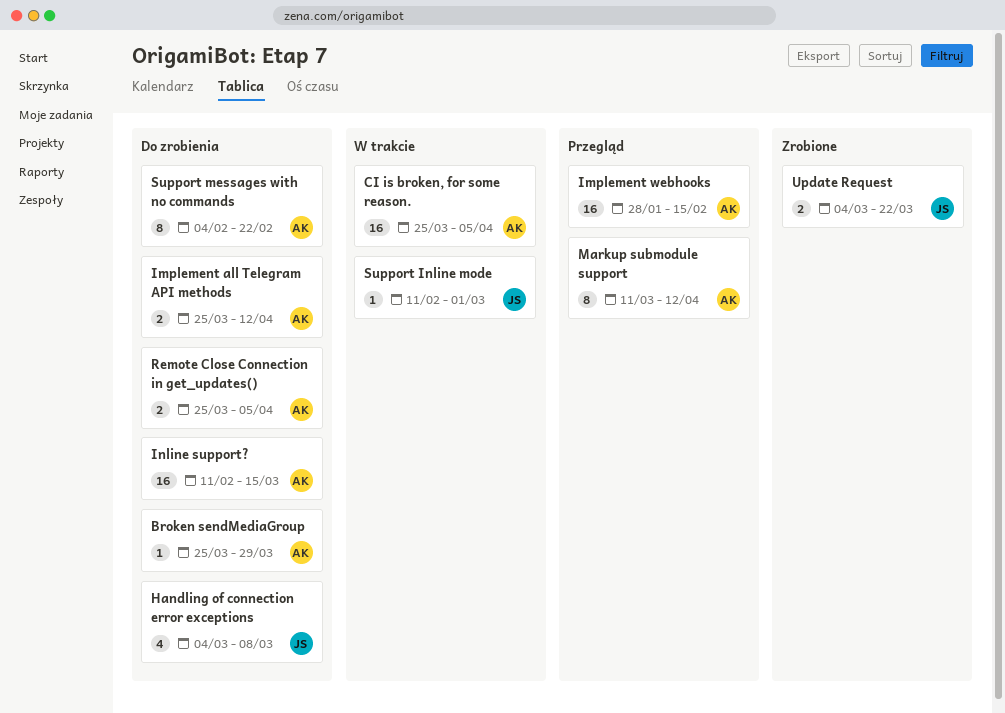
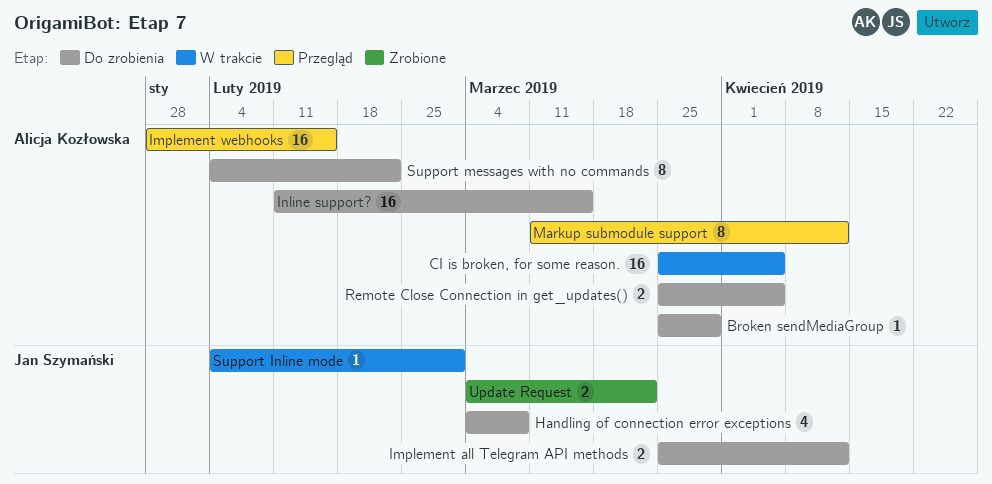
Implement all Telegram API methods, owner: Alicja Kozłowska -> Jan Szymański
Support Inline mode, start: Feb 11 -> Feb 4

